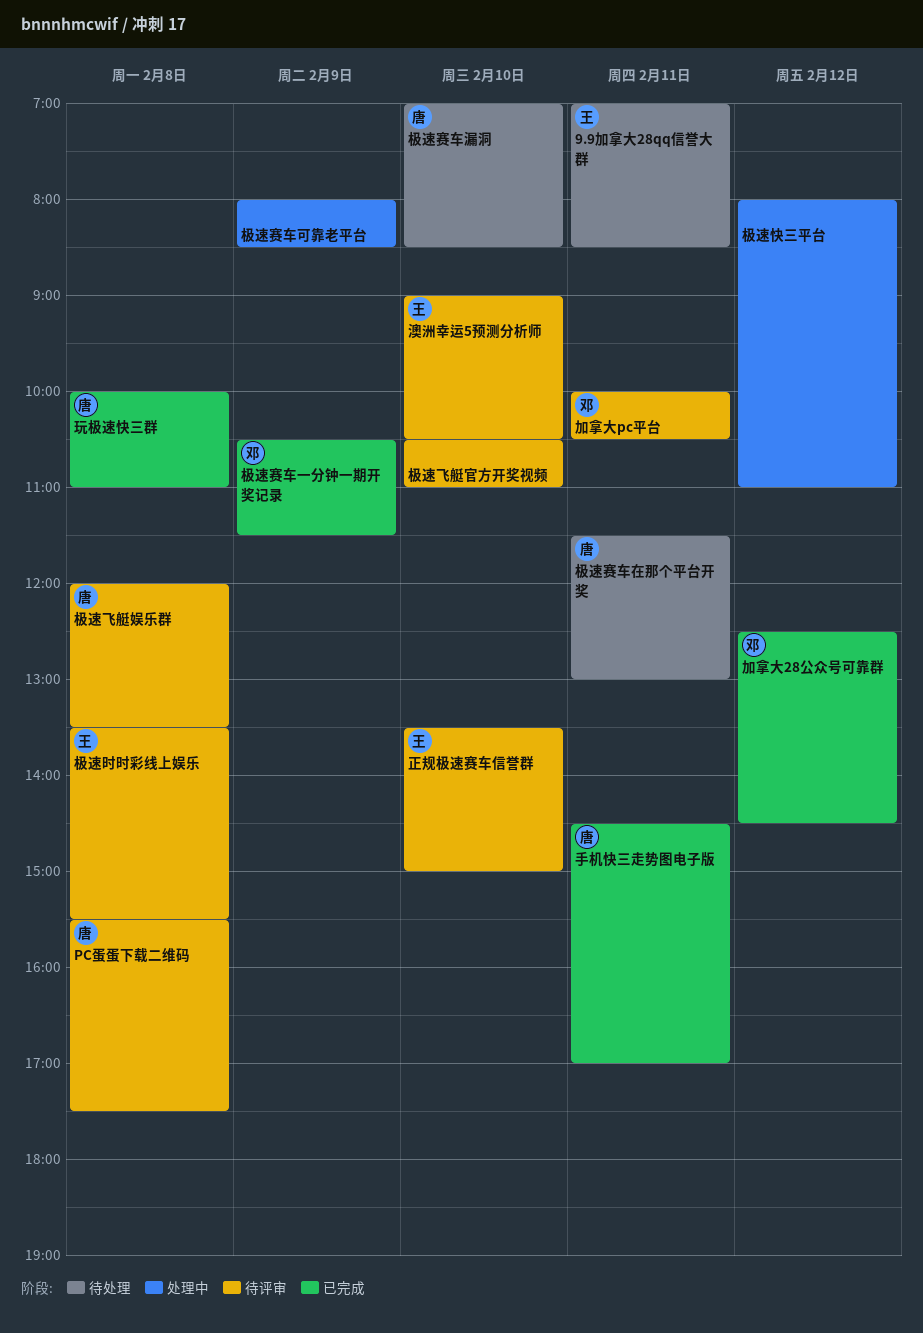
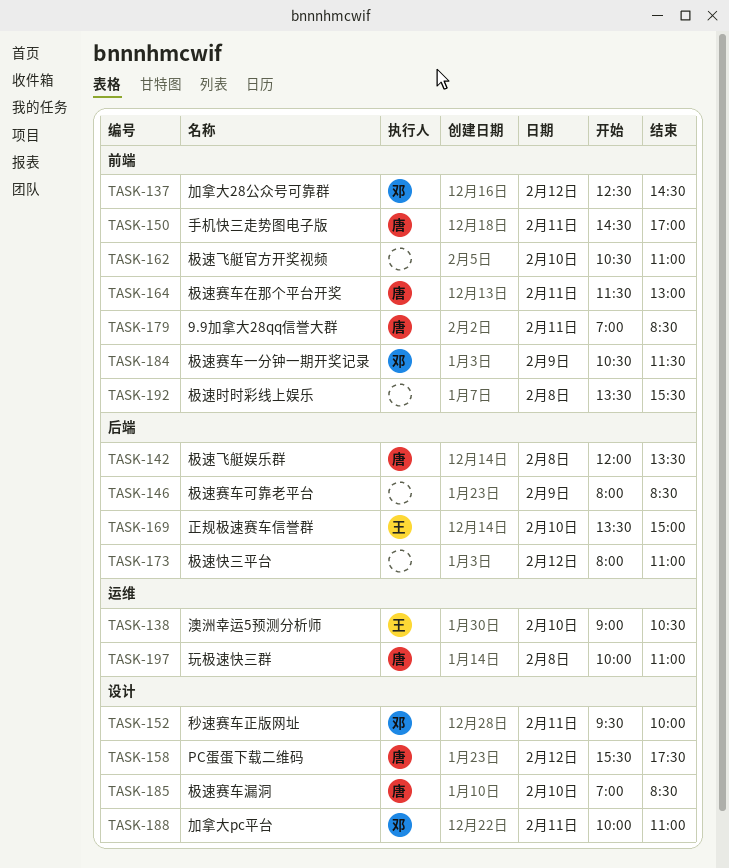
9.9加拿大28qq信誉大群, owner: 王 -> 唐
PC蛋蛋下载二维码, day: Feb 8 -> Feb 12
加拿大pc平台, ends: 10:30 -> 11:00
极速时时彩线上娱乐, owner: 王 -> none
秒速赛车正版网址: none -> present

